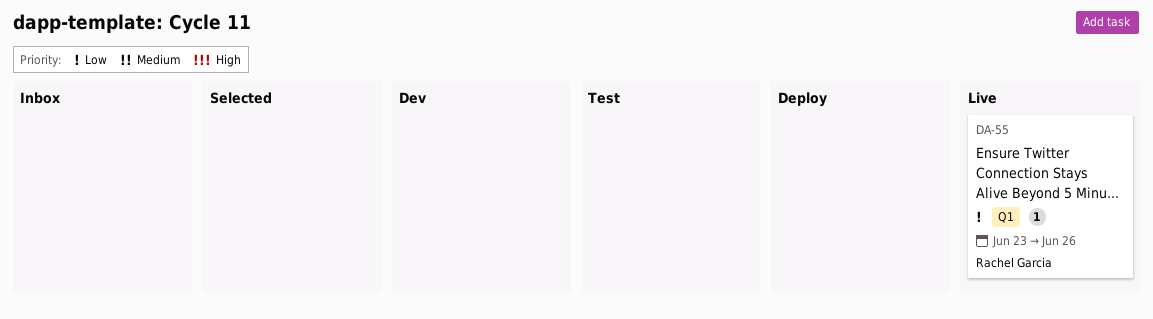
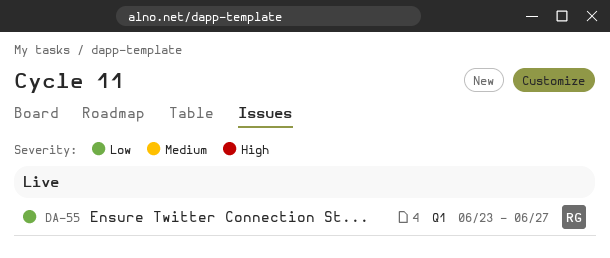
DA-55, due: Jun 26 -> Jun 27

